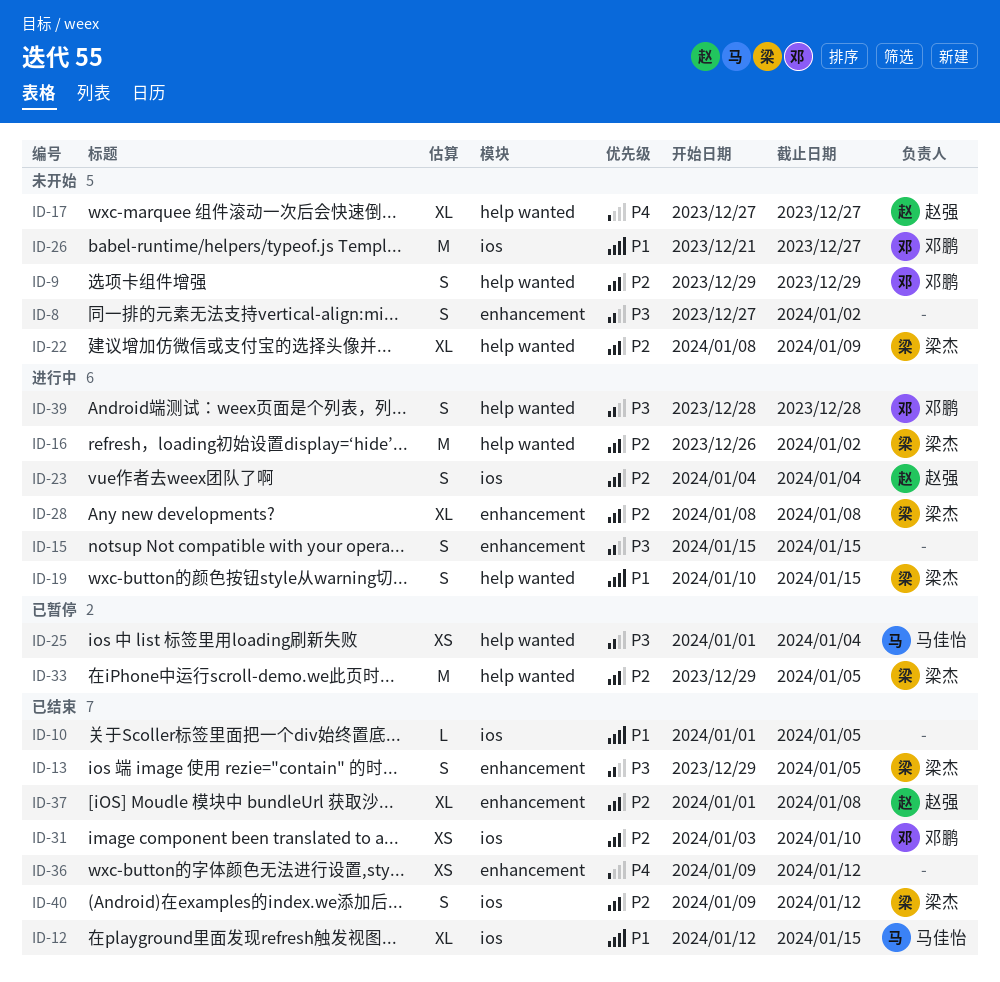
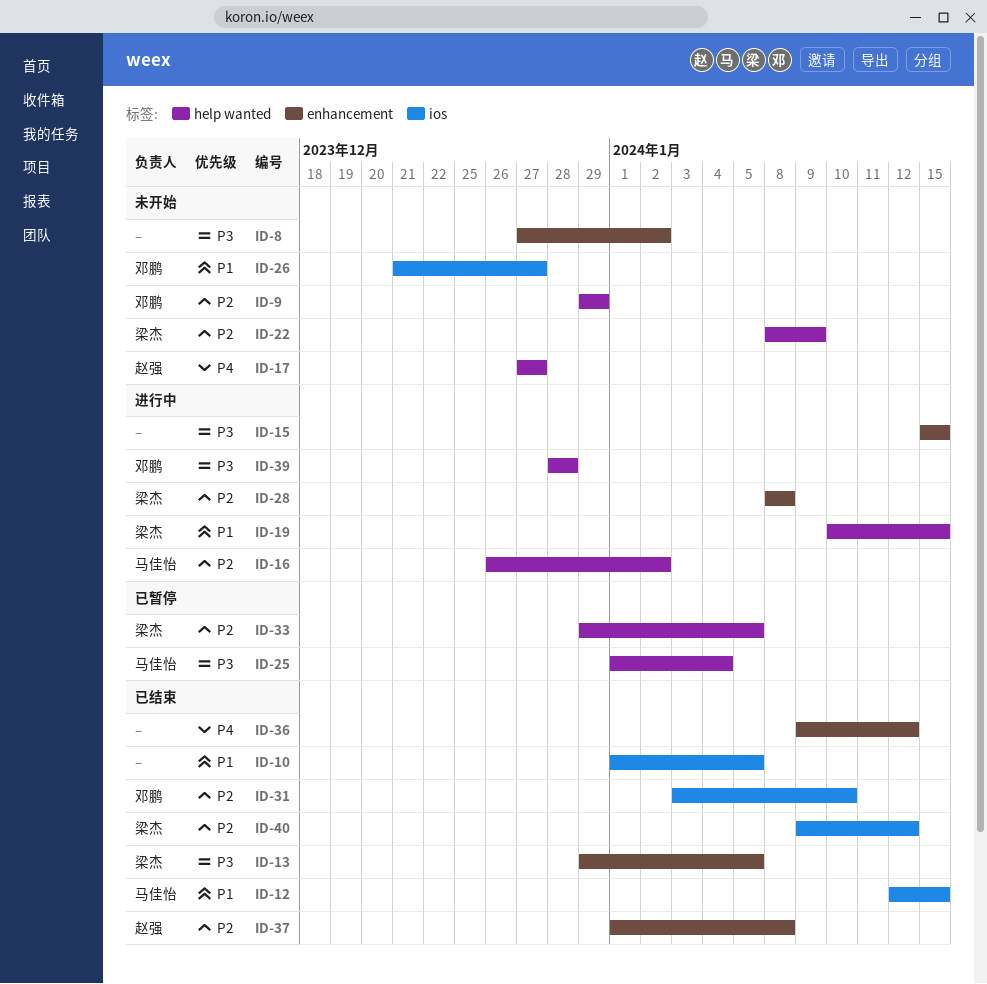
ID-16, owner: 梁杰 -> 马佳怡
ID-23: present -> none

